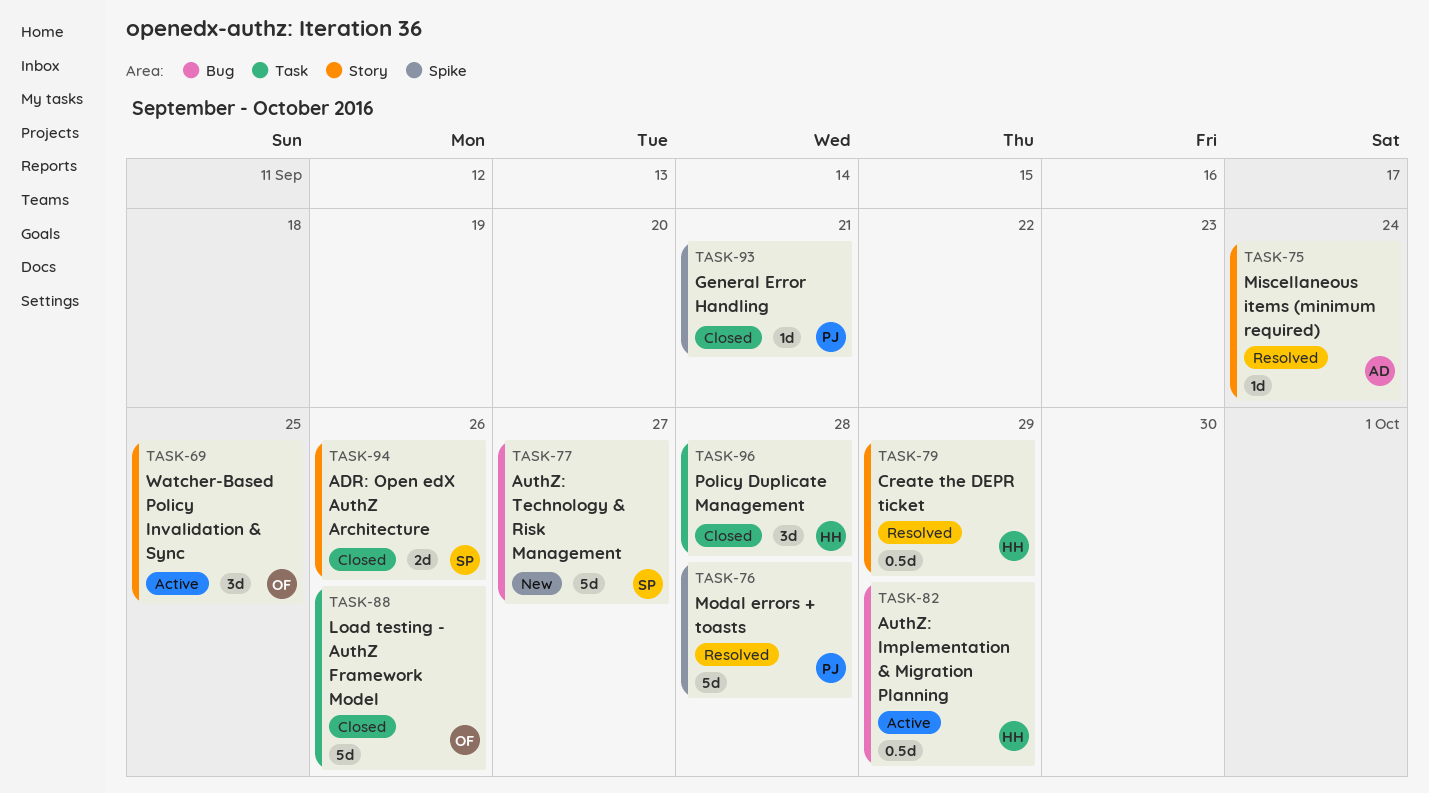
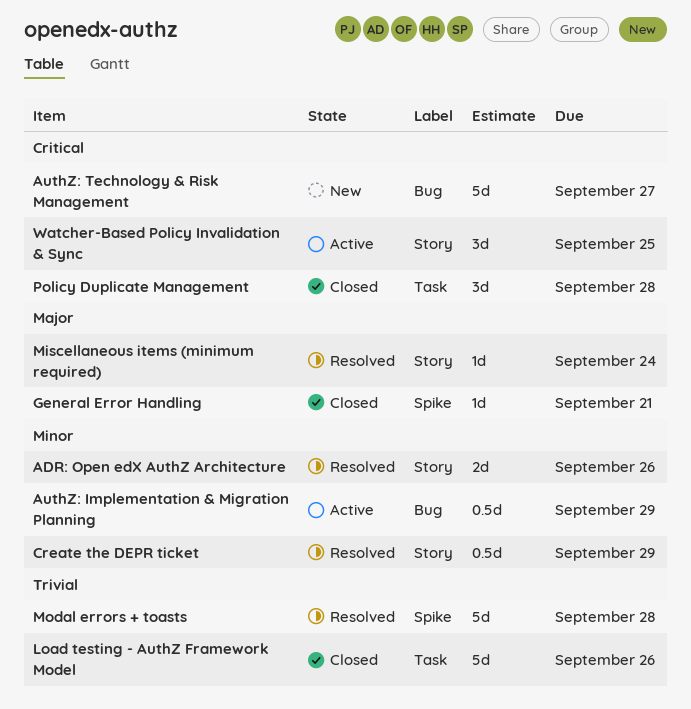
ADR: Open edX AuthZ Architecture, status: Closed -> Resolved

